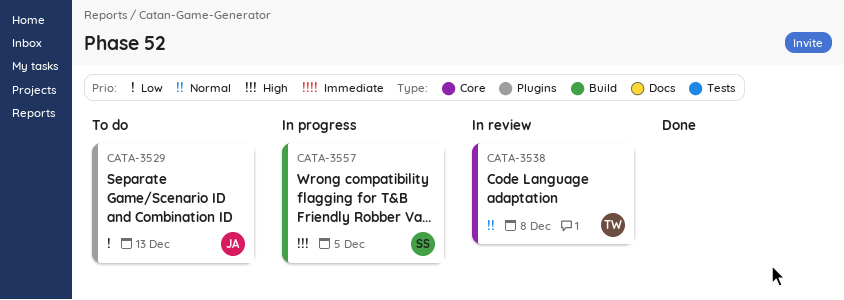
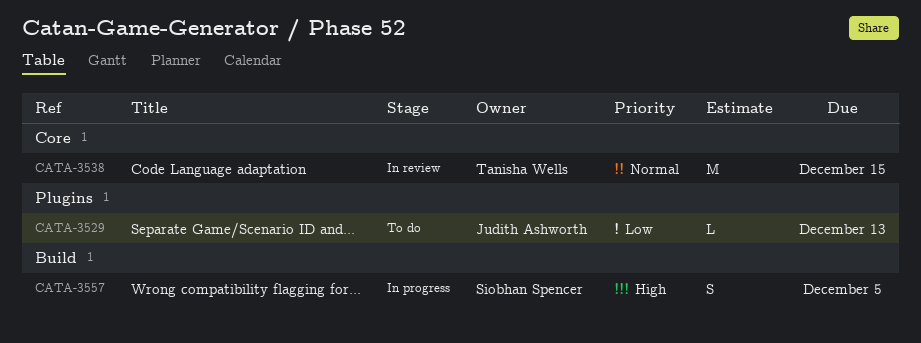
CATA-3538, due: Dec 8 -> Dec 15

